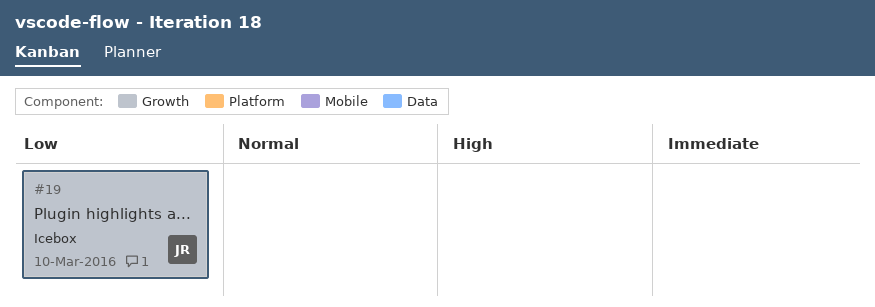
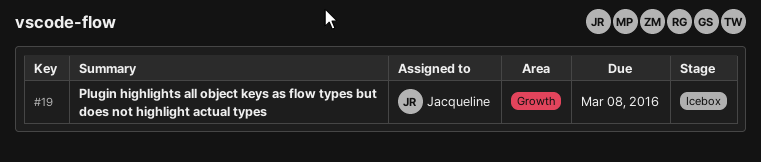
#19, due: Mar 10 -> Mar 8

